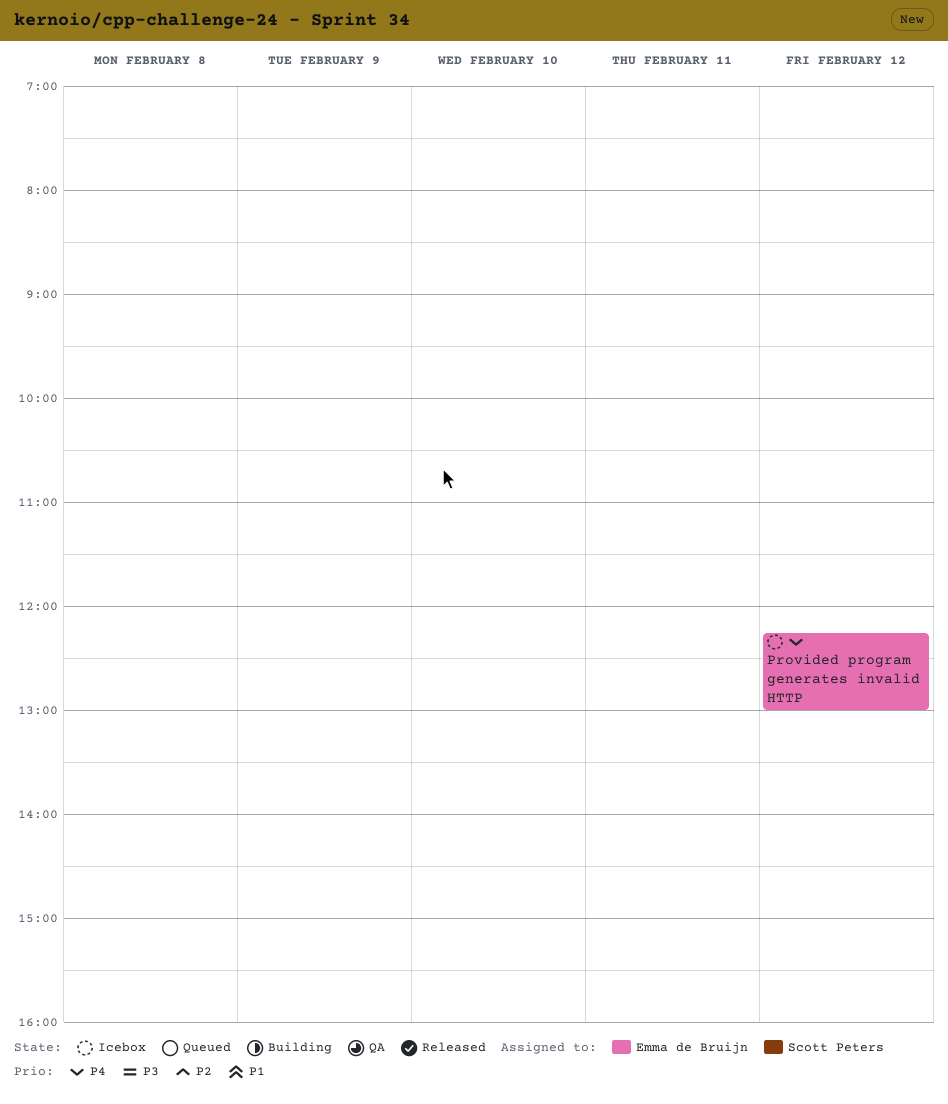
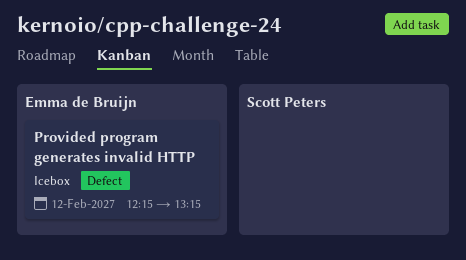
Provided program generates invalid HTTP, ends: 13:00 -> 13:15

